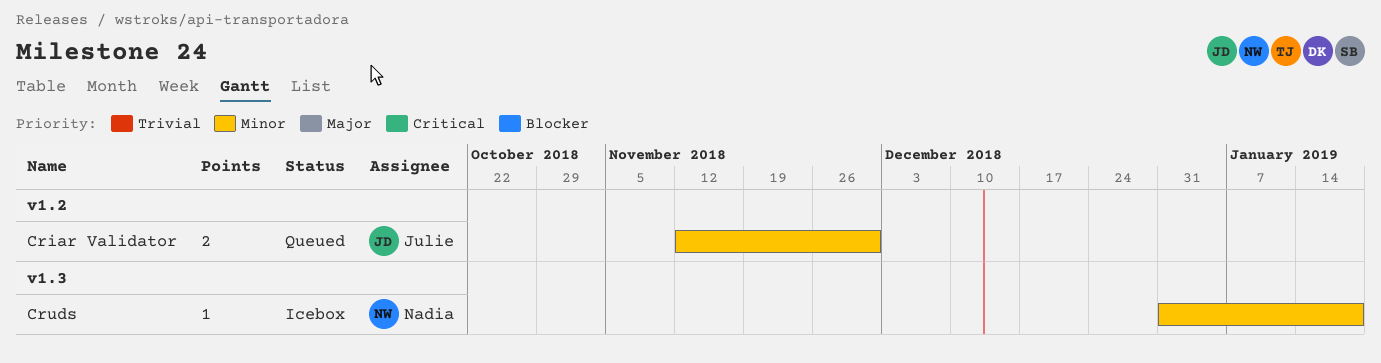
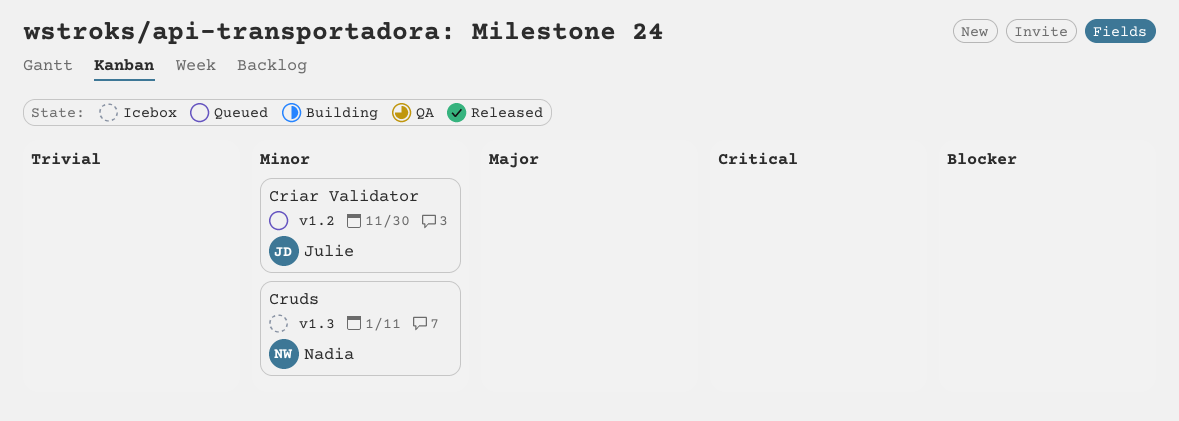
Cruds, due: Jan 18 -> Jan 11

